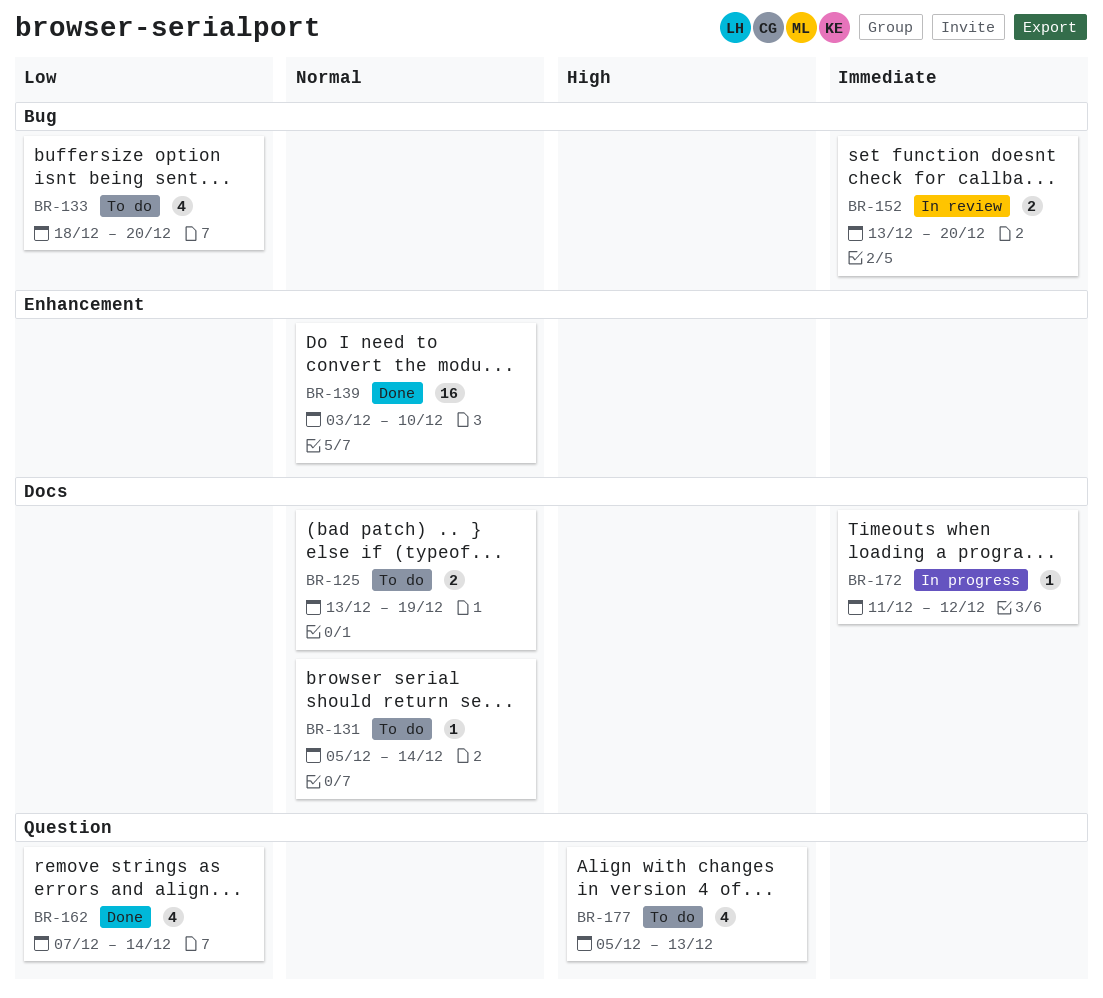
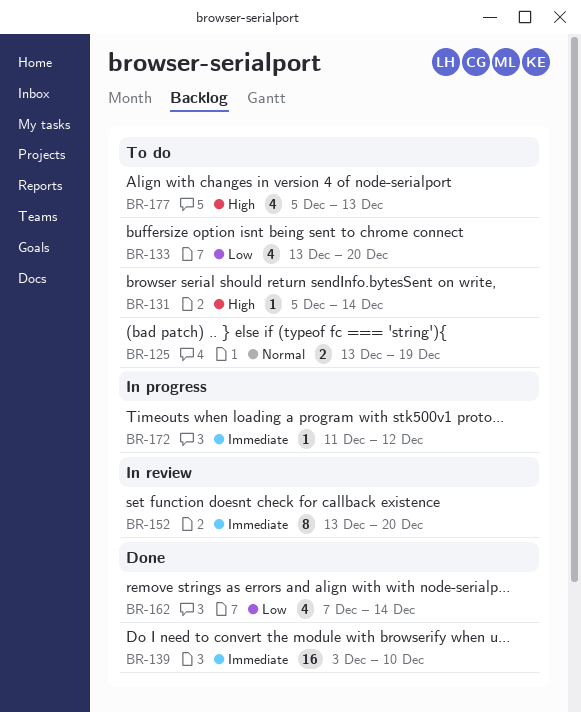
BR-131, priority: Normal -> High
BR-133, start: Dec 18 -> Dec 13
BR-139, priority: Normal -> Immediate
BR-152, estimate: 2 -> 8

